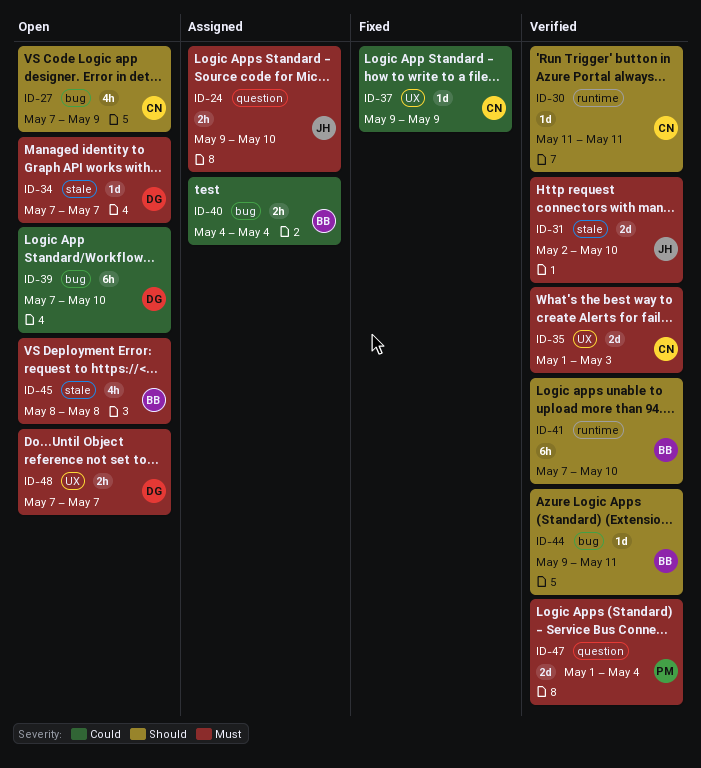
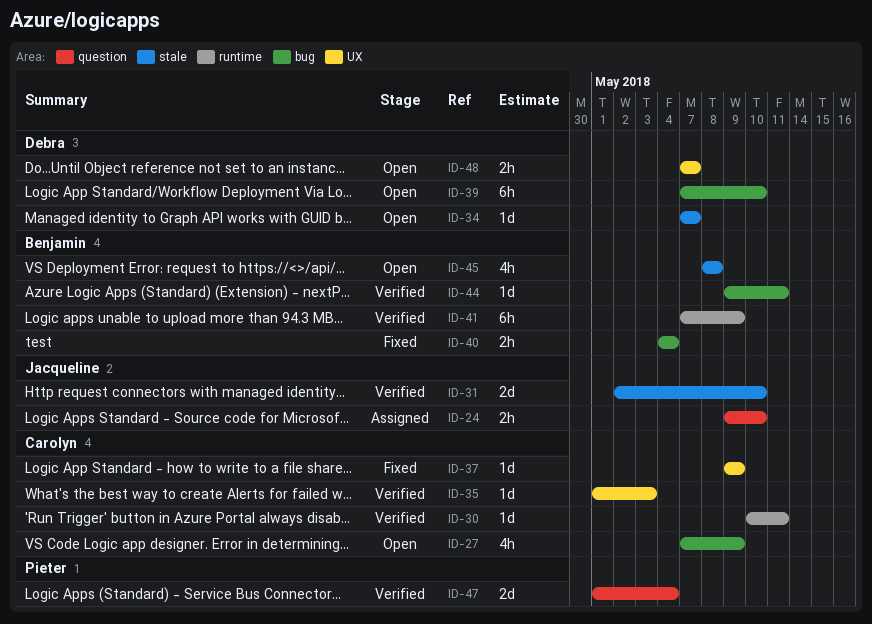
ID-30, start: May 11 -> May 10
ID-35, estimate: 2d -> 1d
ID-40, status: Assigned -> Fixed
ID-41, due: May 10 -> May 9

